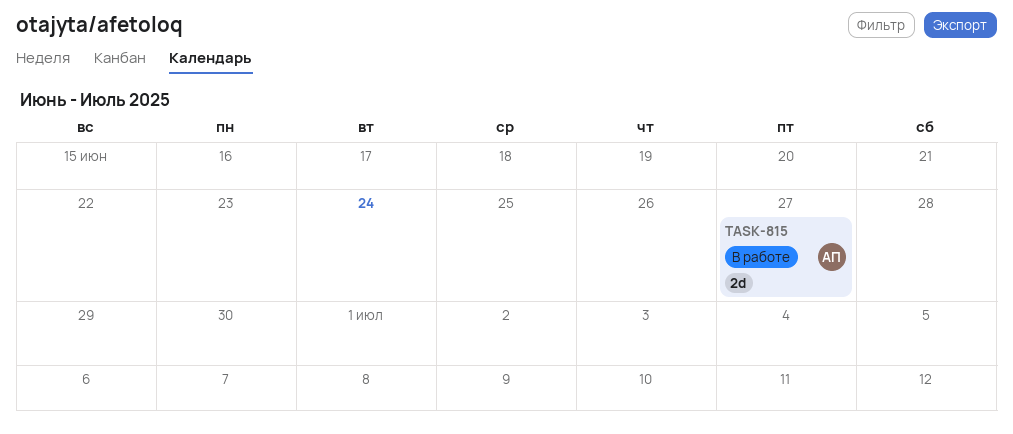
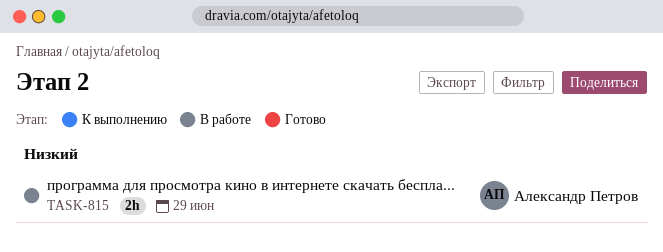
TASK-815, estimate: 2d -> 2h
TASK-815, due: Jun 27 -> Jun 29

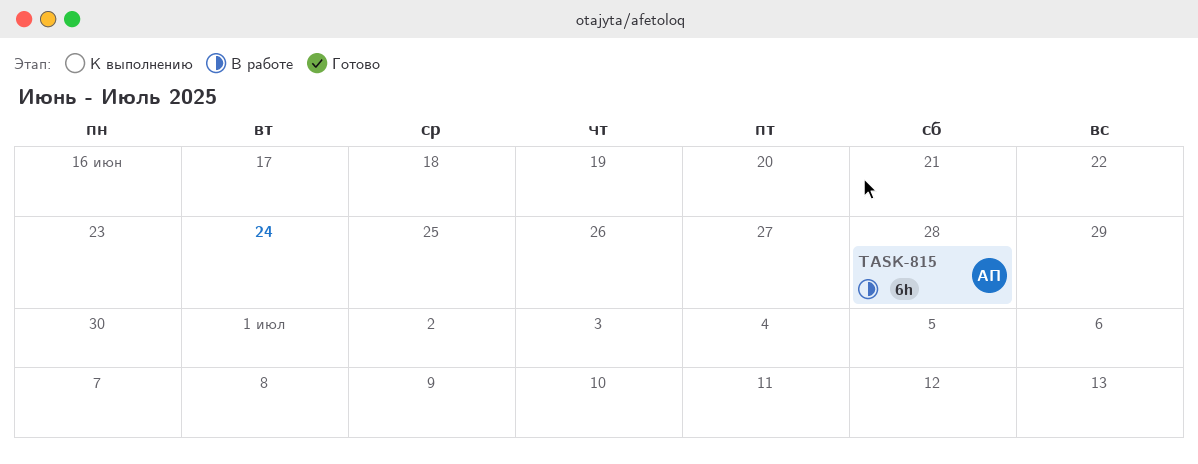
TASK-815, estimate: 2h -> 6h
TASK-815, due: Jun 29 -> Jun 28

